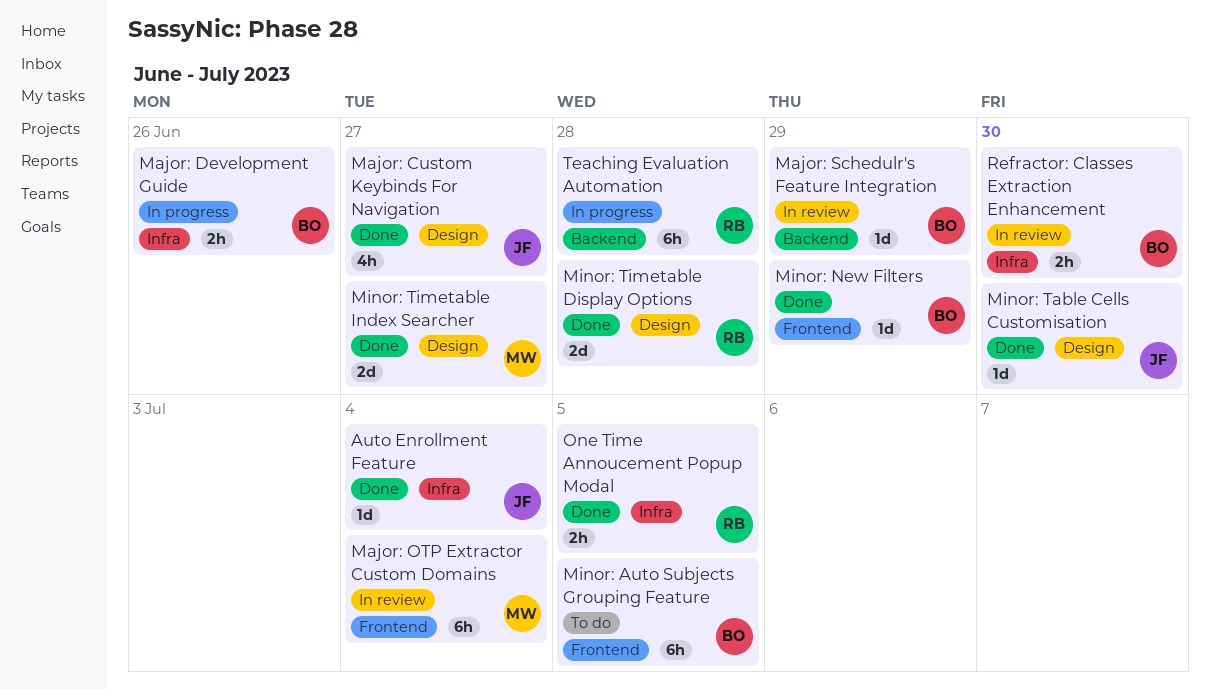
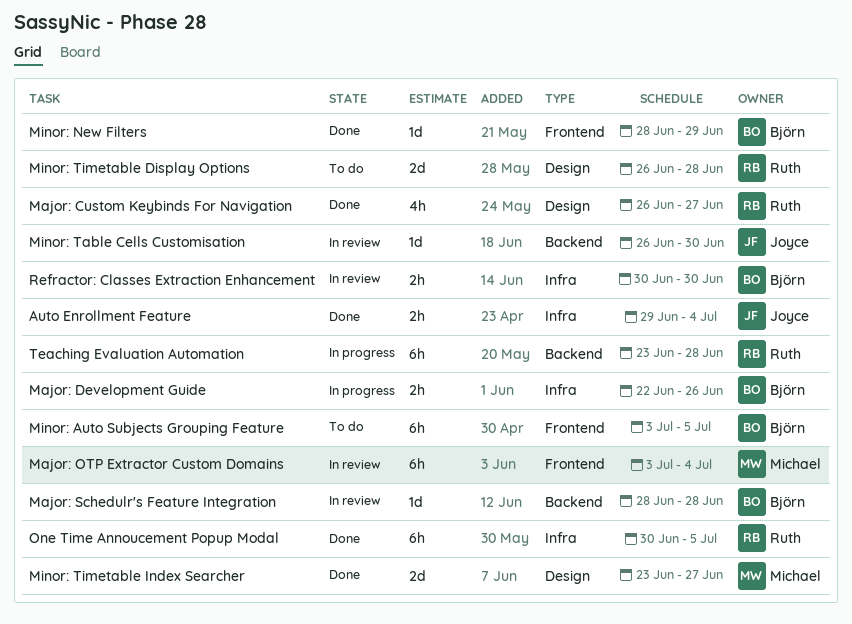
Auto Enrollment Feature, estimate: 1d -> 2h
Major: Custom Keybinds For Navigation, owner: Joyce -> Ruth
Major: Schedulr's Feature Integration, due: Jun 29 -> Jun 28
Minor: Table Cells Customisation, status: Done -> In review
Minor: Table Cells Customisation, label: Design -> Backend
Minor: Timetable Display Options, status: Done -> To do
One Time Annoucement Popup Modal, estimate: 2h -> 6h

